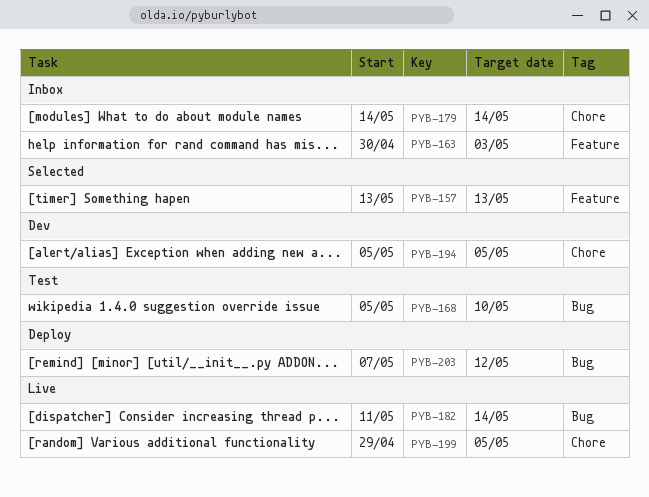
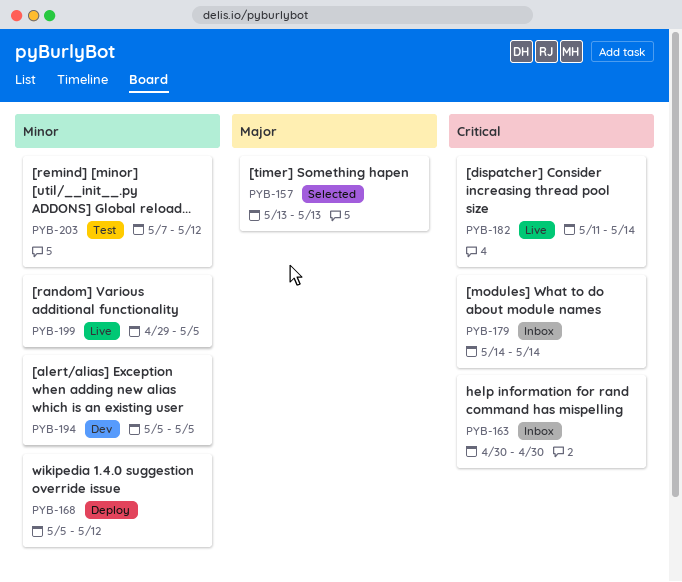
PYB-163, due: May 3 -> Apr 30
PYB-168, status: Test -> Deploy
PYB-168, due: May 10 -> May 12
PYB-203, status: Deploy -> Test

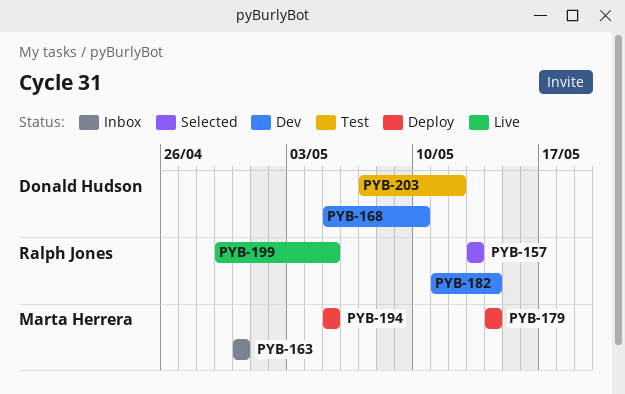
PYB-168, status: Deploy -> Dev
PYB-168, due: May 12 -> May 10
PYB-179, status: Inbox -> Deploy
PYB-182, status: Live -> Dev
PYB-194, status: Dev -> Deploy

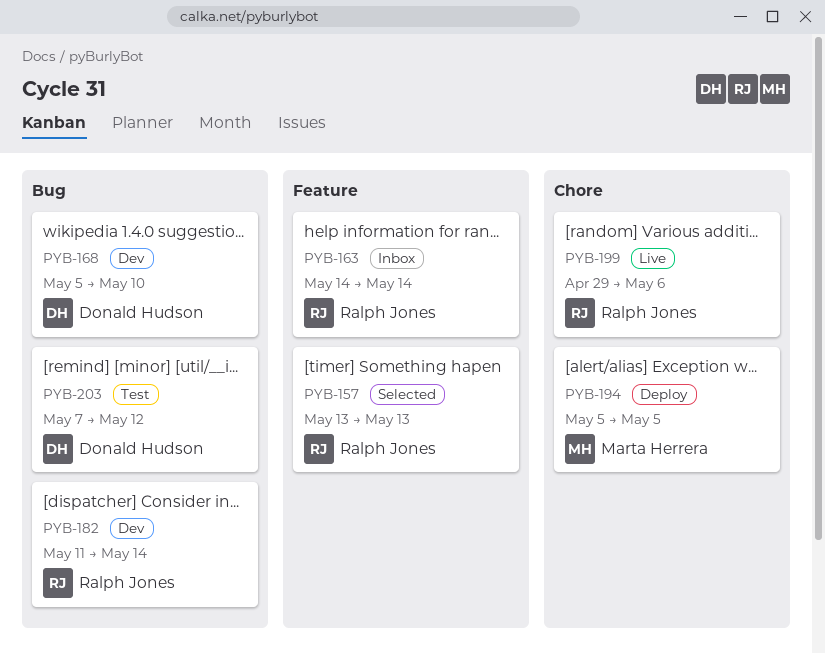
PYB-163, owner: Marta Herrera -> Ralph Jones
PYB-163, start: Apr 30 -> May 14
PYB-163, due: Apr 30 -> May 14
PYB-179: present -> none
PYB-199, due: May 5 -> May 6

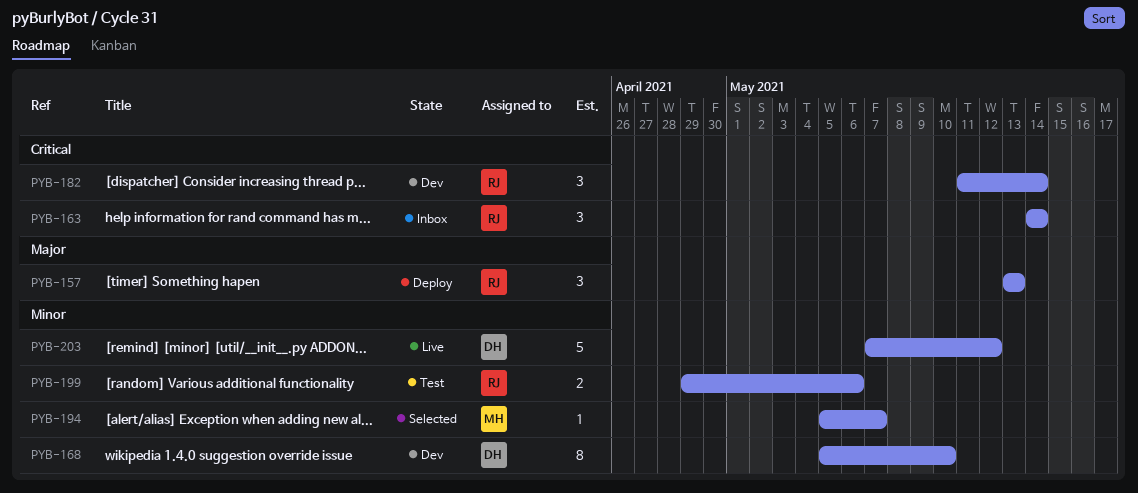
PYB-157, status: Selected -> Deploy
PYB-194, status: Deploy -> Selected
PYB-194, due: May 5 -> May 7
PYB-199, status: Live -> Test
PYB-203, status: Test -> Live

